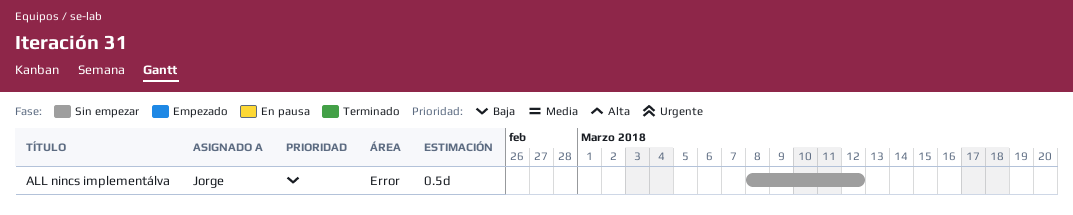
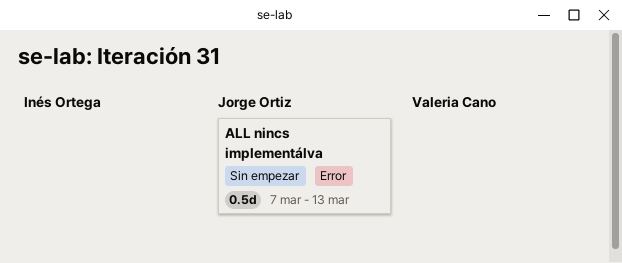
ALL nincs implementálva, start: Mar 8 -> Mar 7
ALL nincs implementálva, due: Mar 12 -> Mar 13

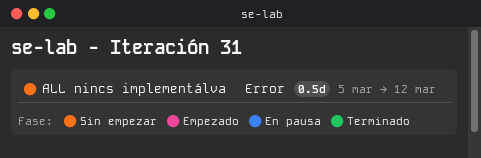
ALL nincs implementálva, start: Mar 7 -> Mar 5
ALL nincs implementálva, due: Mar 13 -> Mar 12

